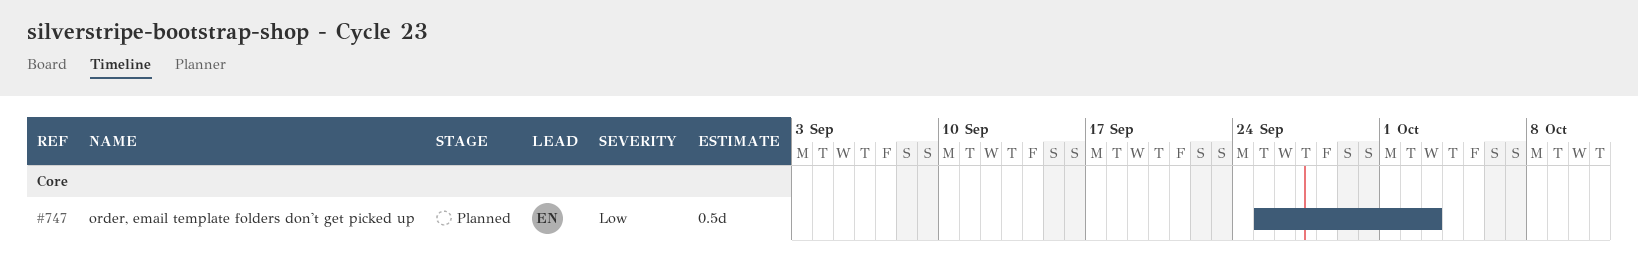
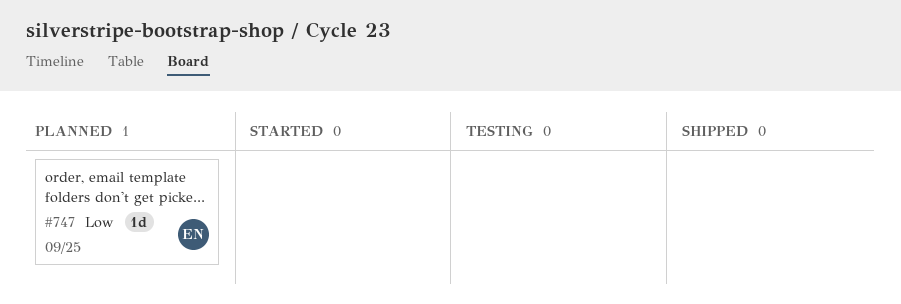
#747, estimate: 0.5d -> 1d
#747, due: Oct 3 -> Sep 25

